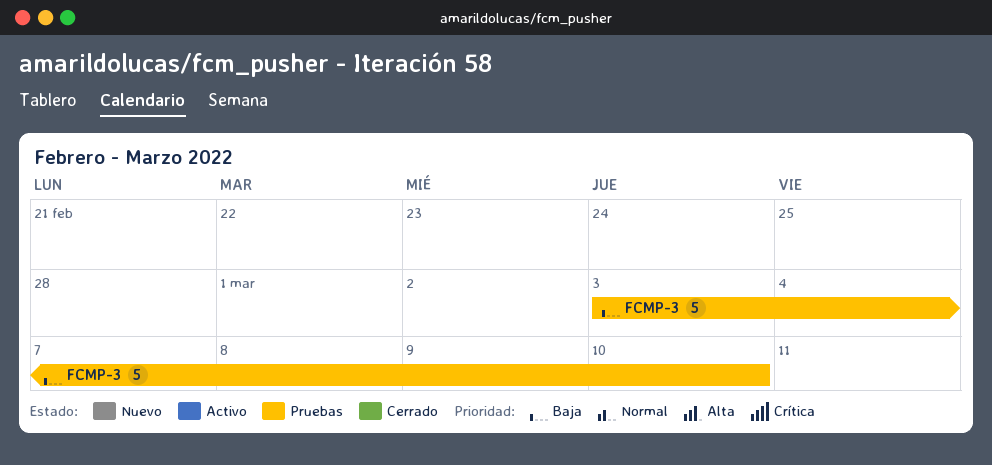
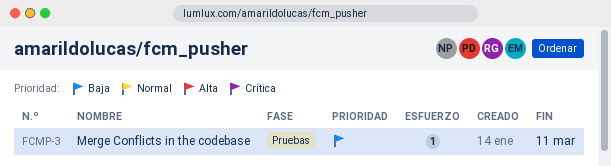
FCMP-3, estimate: 5 -> 1
FCMP-3, due: Mar 10 -> Mar 11

